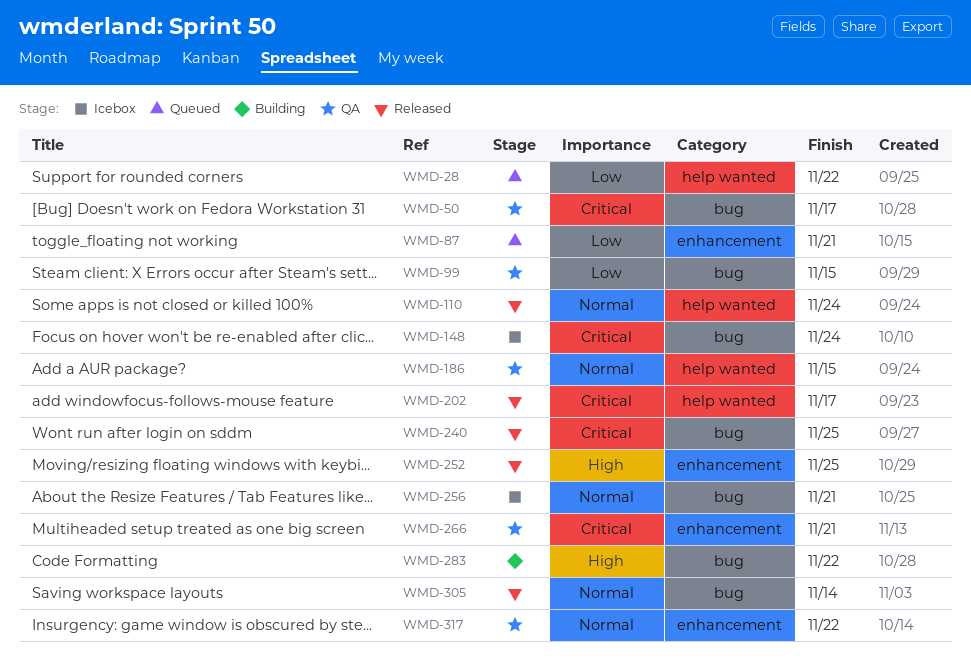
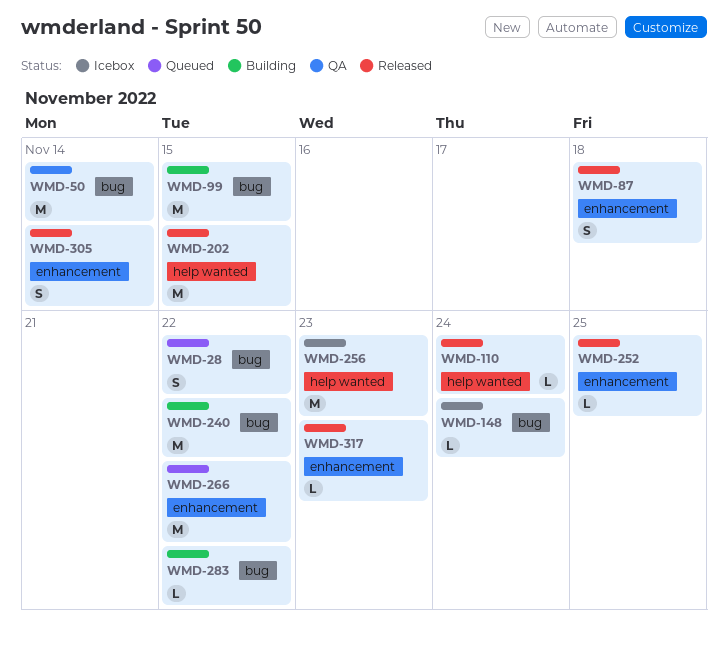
WMD-28, label: help wanted -> bug
WMD-50, due: Nov 17 -> Nov 14
WMD-87, status: Queued -> Released
WMD-87, due: Nov 21 -> Nov 18
WMD-99, status: QA -> Building
WMD-186: present -> none
WMD-202, due: Nov 17 -> Nov 15
WMD-240, status: Released -> Building
WMD-240, due: Nov 25 -> Nov 22
WMD-256, label: bug -> help wanted
WMD-256, due: Nov 21 -> Nov 23
WMD-266, status: QA -> Queued
WMD-266, due: Nov 21 -> Nov 22
WMD-305, label: bug -> enhancement
WMD-317, status: QA -> Released
WMD-317, due: Nov 22 -> Nov 23

